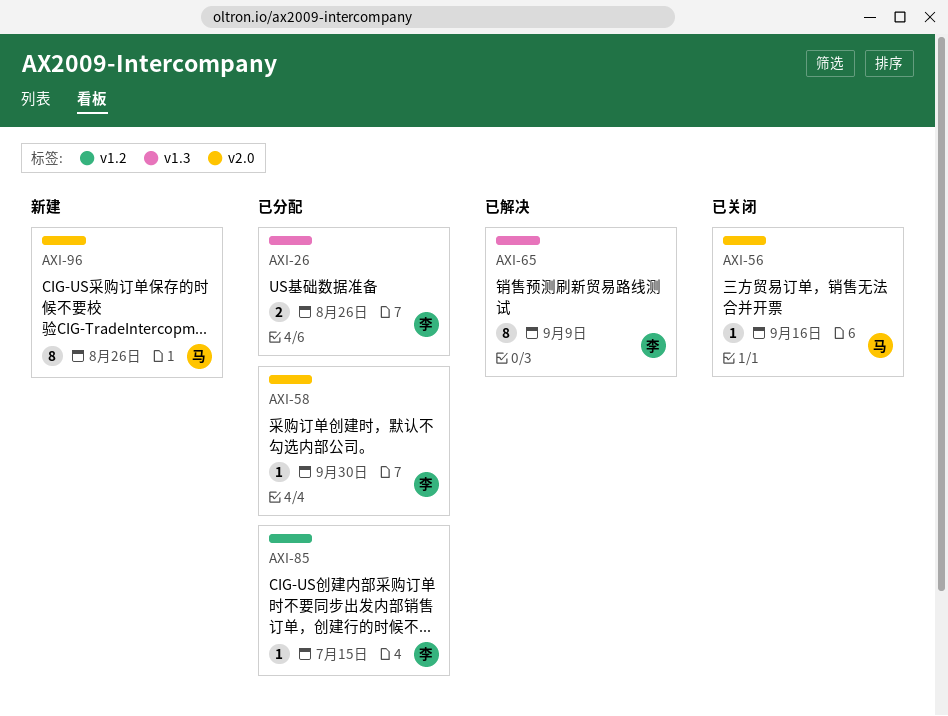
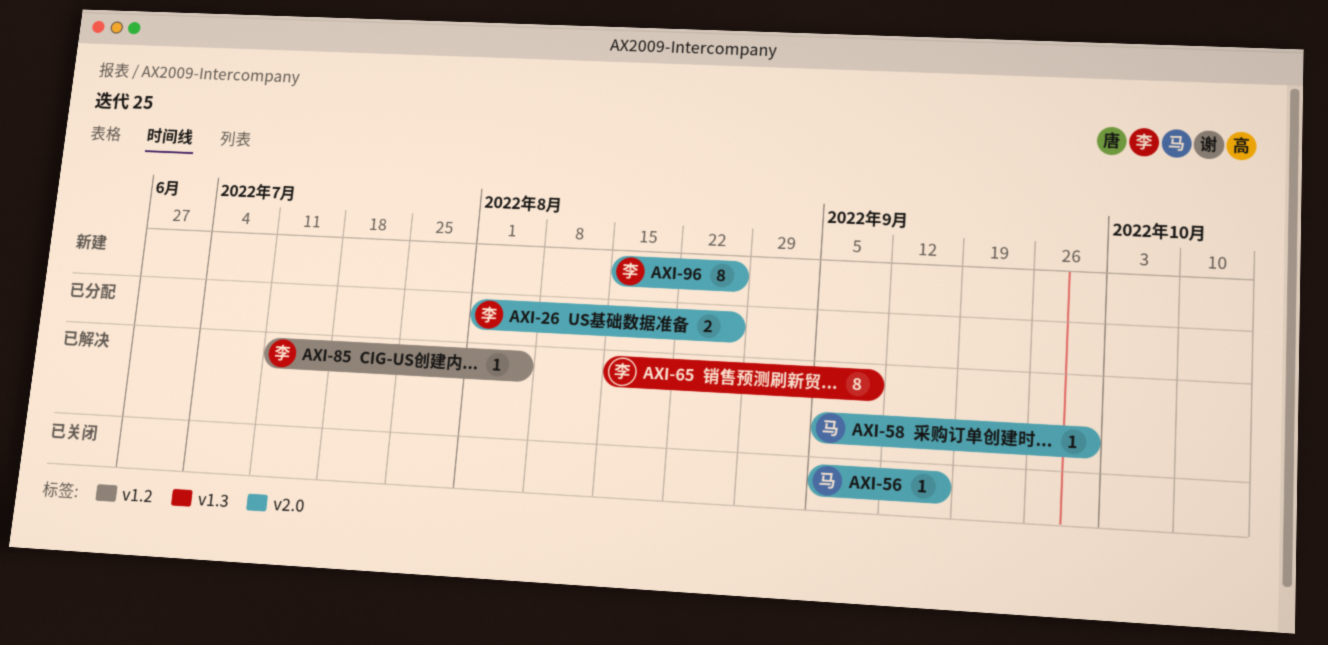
AXI-26, label: v1.3 -> v2.0
AXI-58, status: 已分配 -> 已解决
AXI-58, owner: 李 -> 马
AXI-85, status: 已分配 -> 已解决
AXI-85, due: Jul 15 -> Aug 5
AXI-96, owner: 马 -> 李

